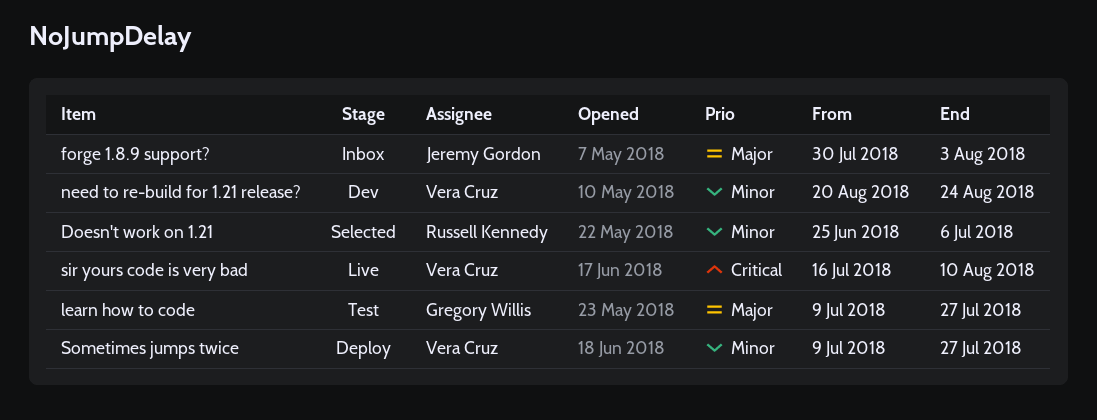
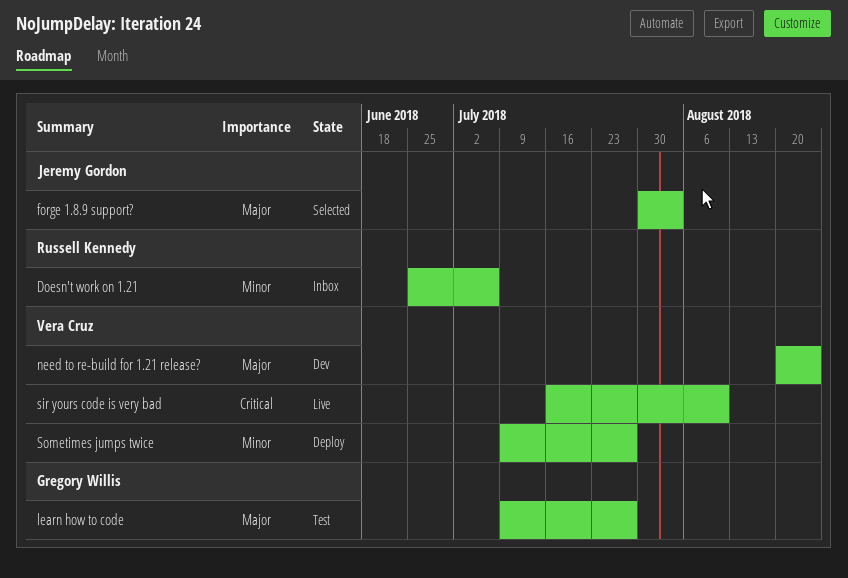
Doesn't work on 1.21, status: Selected -> Inbox
forge 1.8.9 support?, status: Inbox -> Selected
need to re-build for 1.21 release?, priority: Minor -> Major

